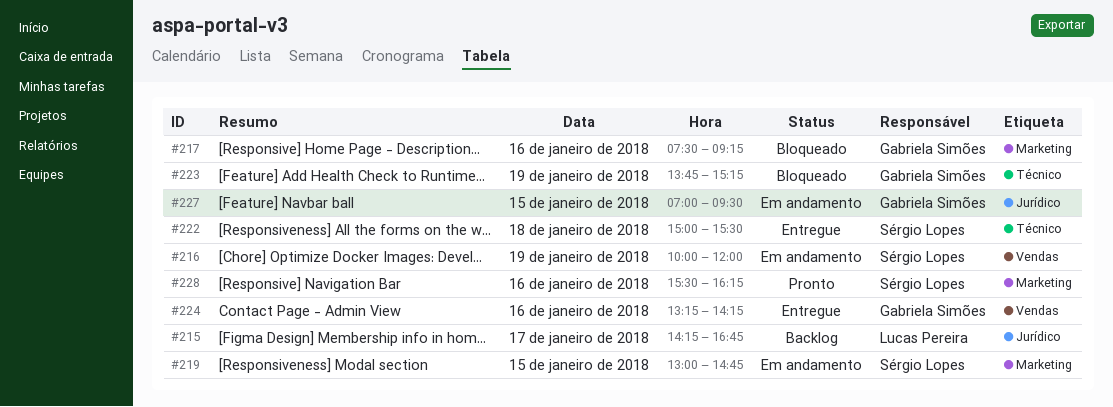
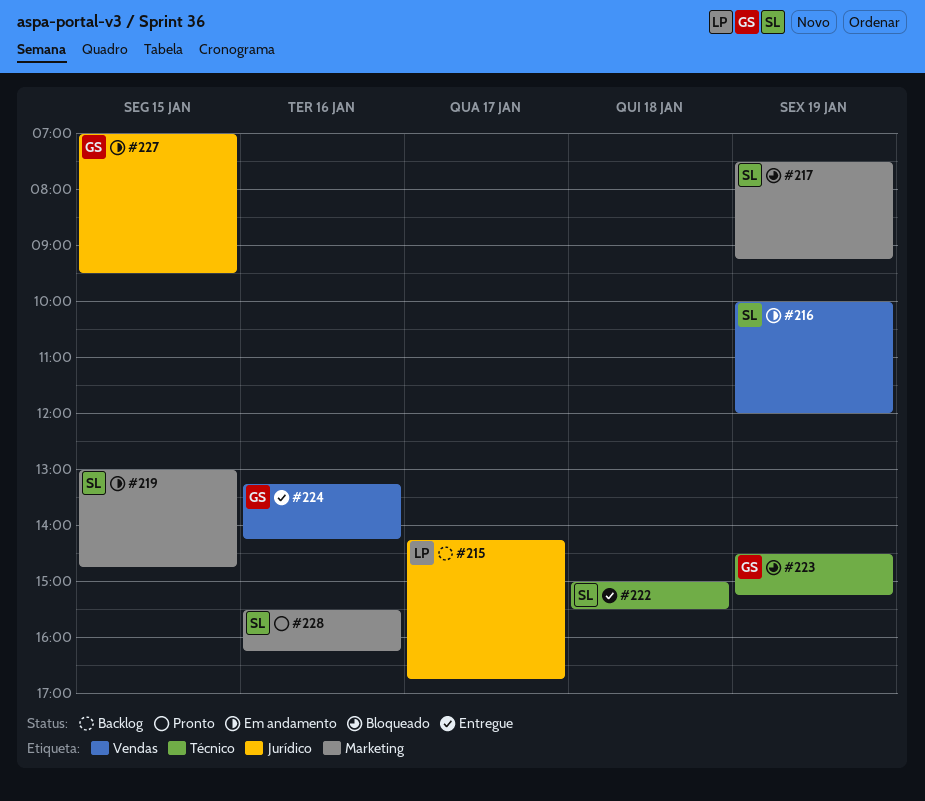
#217, owner: Gabriela Simões -> Sérgio Lopes
#217, day: Jan 16 -> Jan 19
#223, begins: 13:45 -> 14:30

